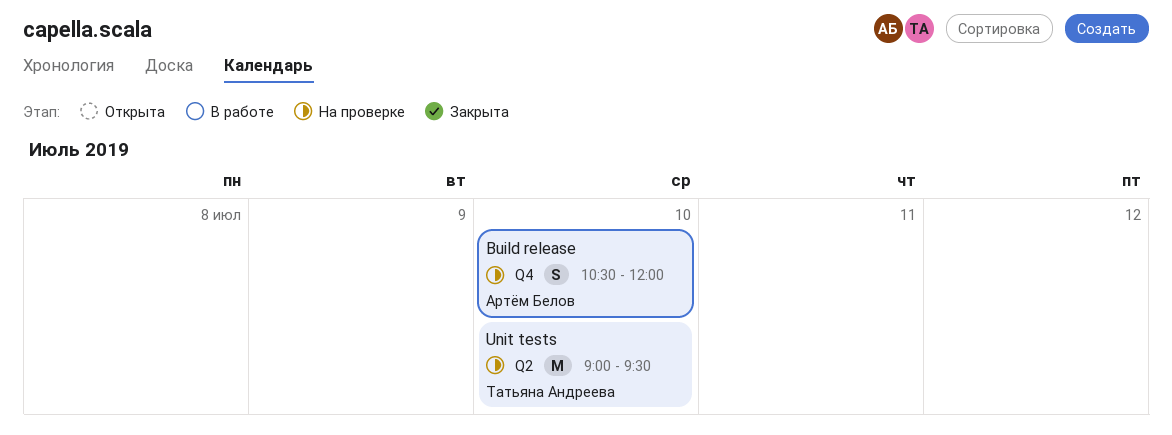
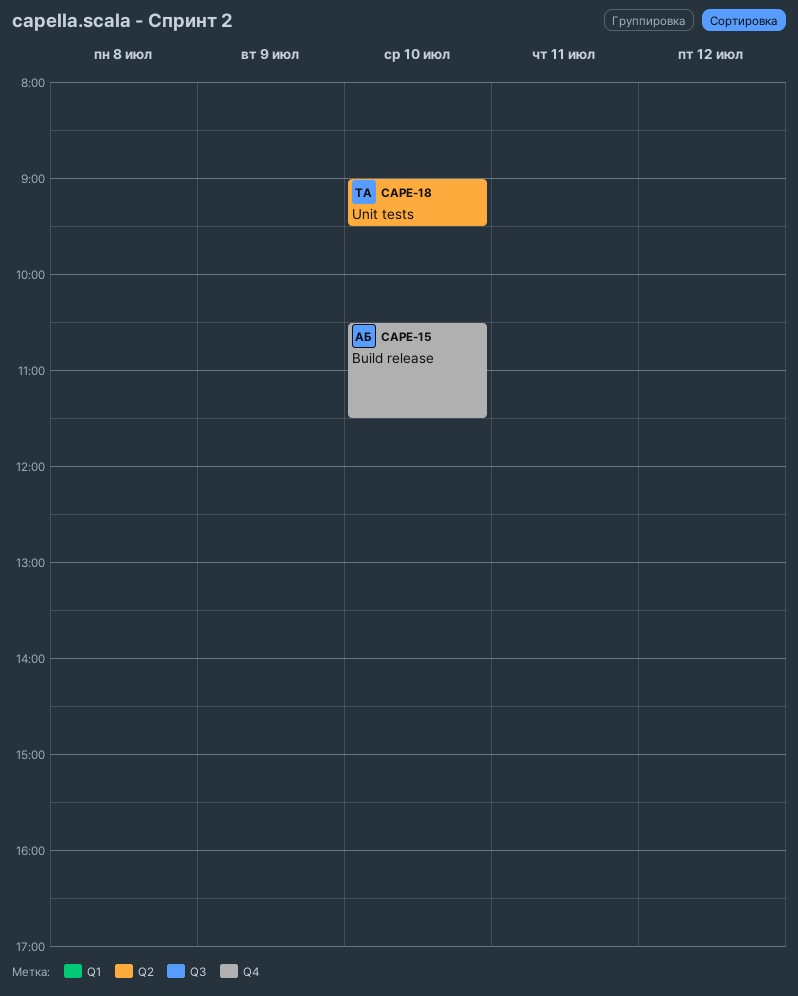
Build release, ends: 12:00 -> 11:30

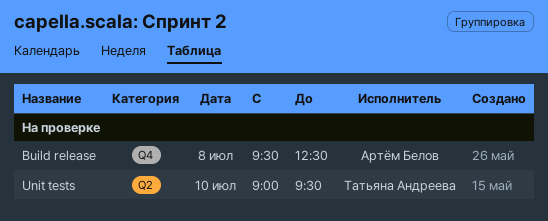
Build release, day: Jul 10 -> Jul 8
Build release, begins: 10:30 -> 09:30
Build release, ends: 11:30 -> 12:30

